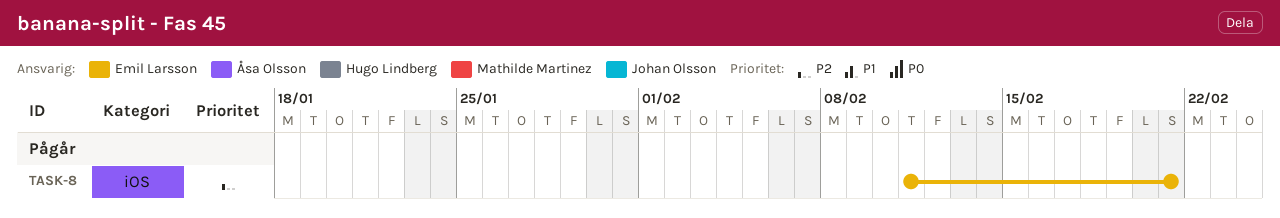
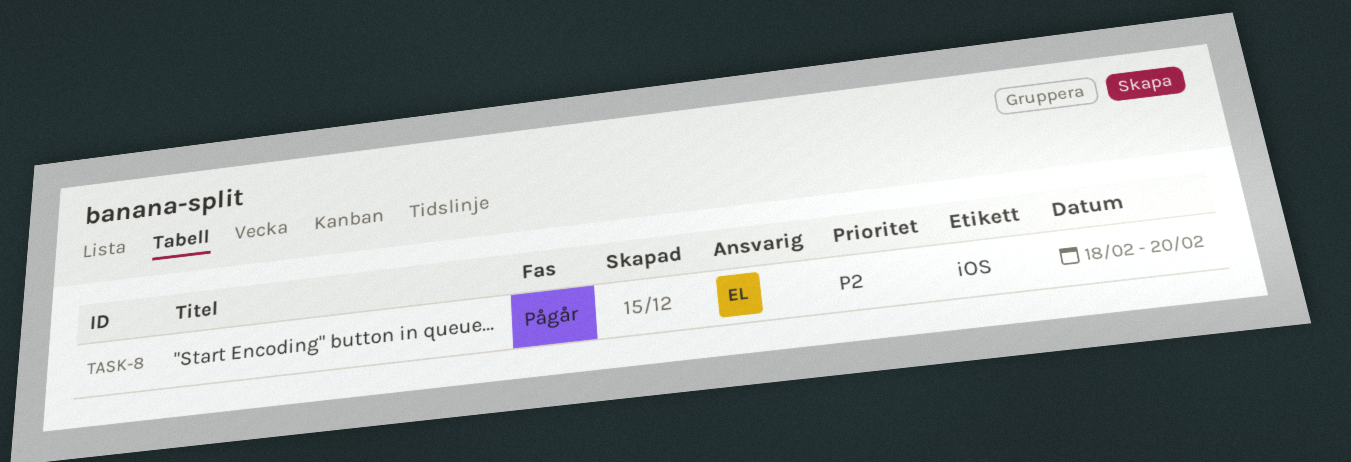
TASK-8, start: Feb 11 -> Feb 18
TASK-8, due: Feb 21 -> Feb 20

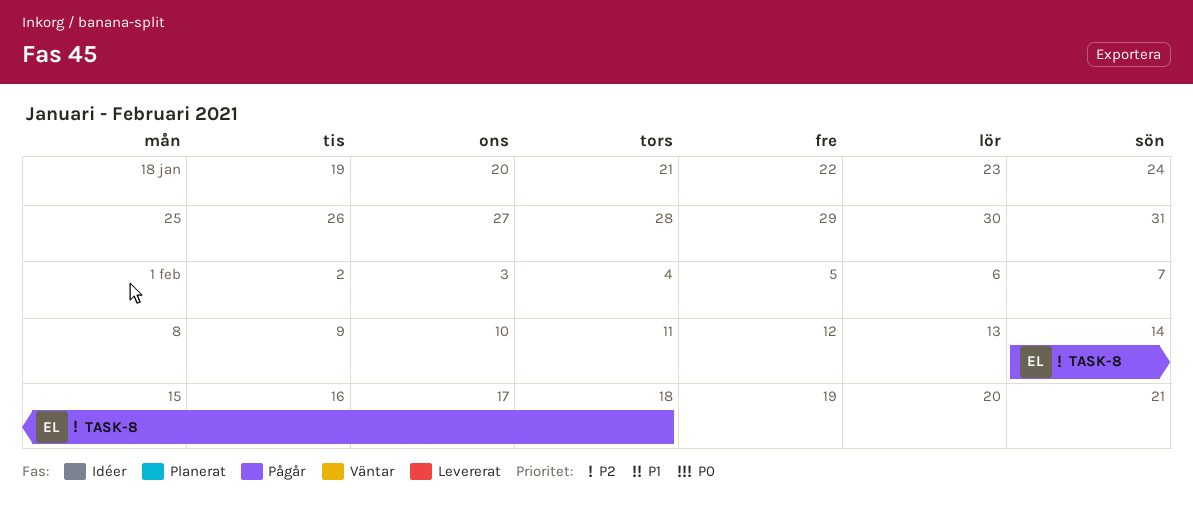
TASK-8, start: Feb 18 -> Feb 14
TASK-8, due: Feb 20 -> Feb 18

